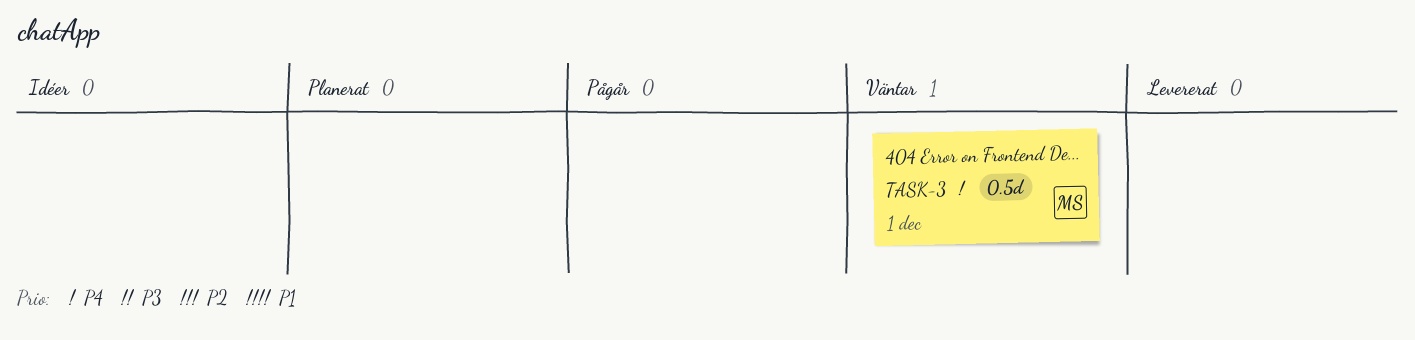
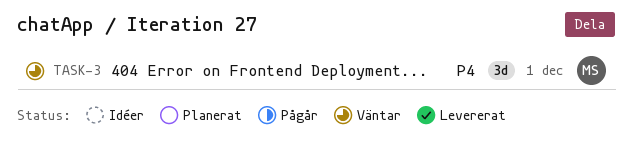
TASK-3, estimate: 0.5d -> 3d

